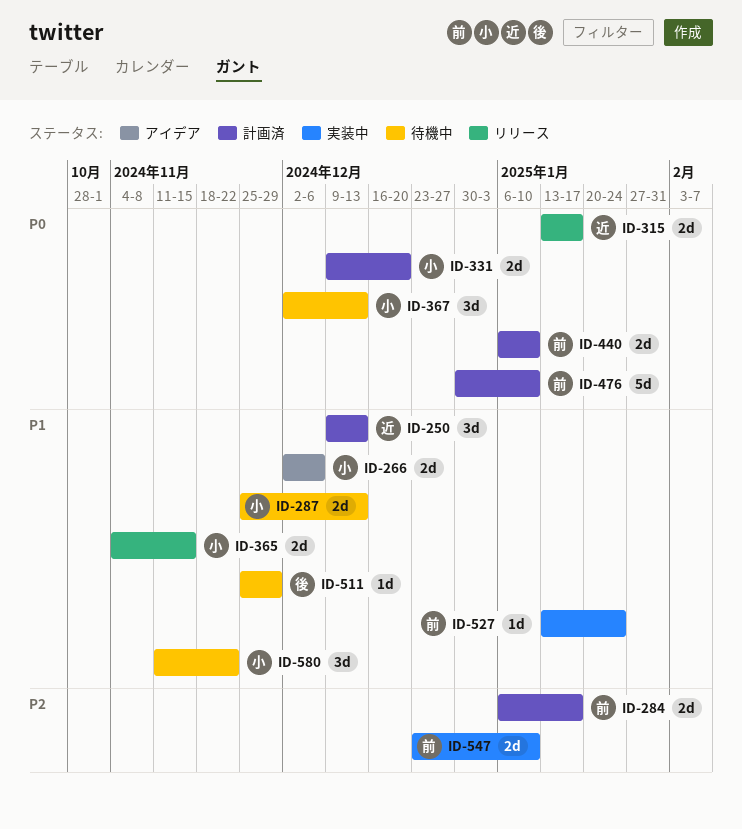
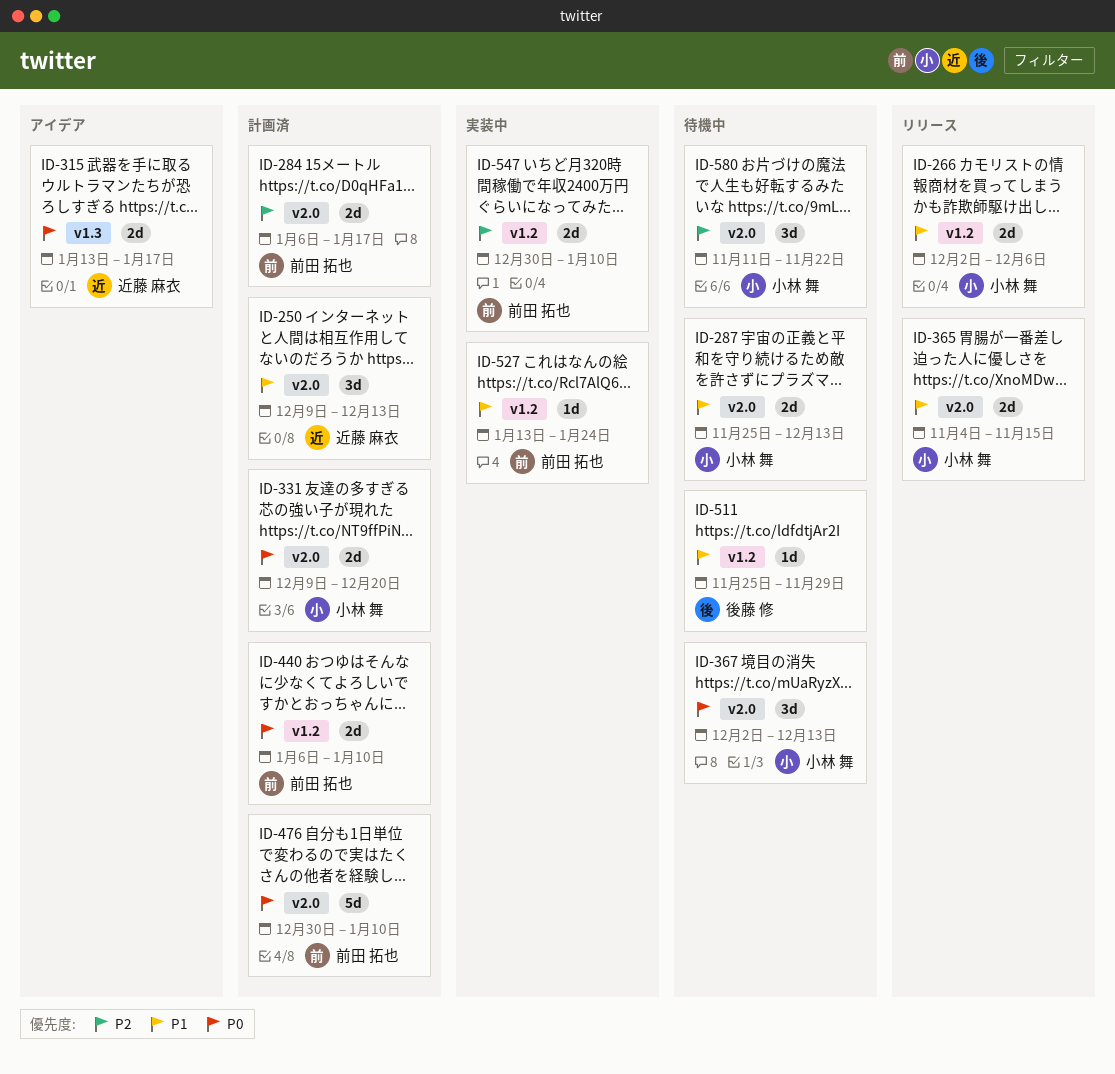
ID-266, status: アイデア -> リリース
ID-315, status: リリース -> アイデア
ID-547, start: Dec 23 -> Dec 30
ID-580, priority: P1 -> P2

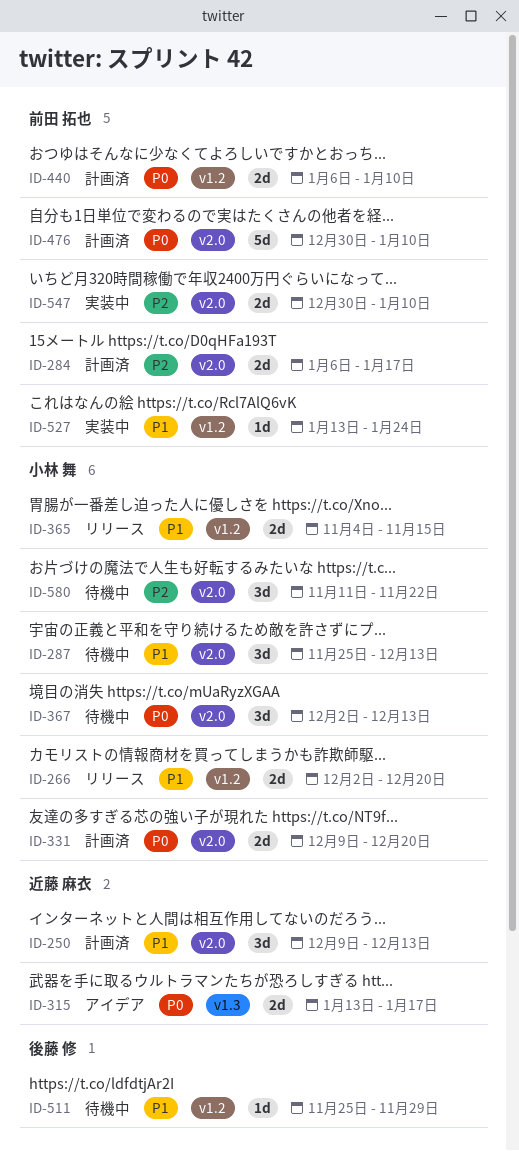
ID-266, due: Dec 6 -> Dec 20
ID-287, estimate: 2d -> 3d
ID-365, label: v2.0 -> v1.2
ID-547, label: v1.2 -> v2.0

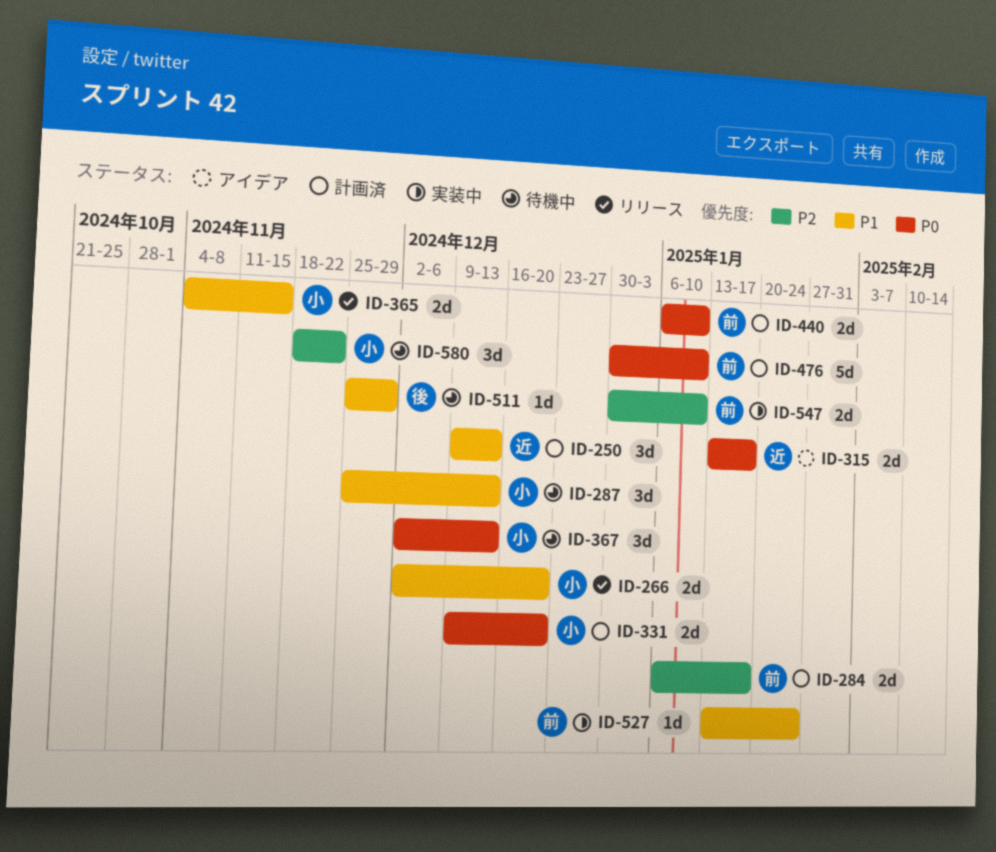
ID-580, start: Nov 11 -> Nov 18

